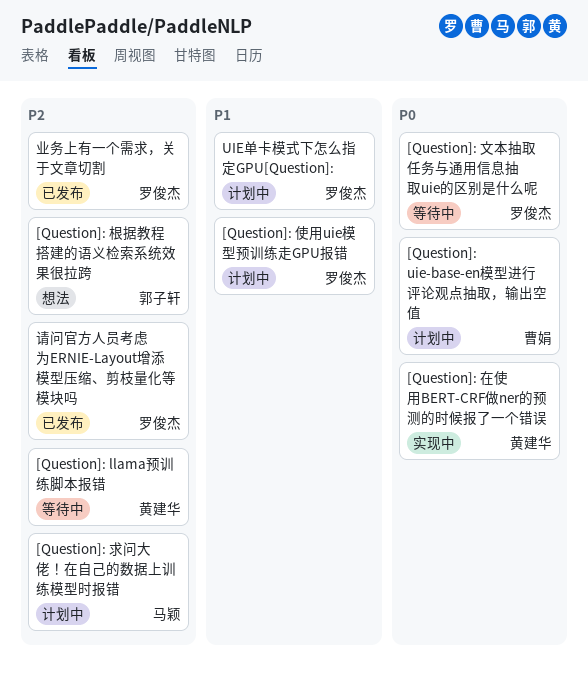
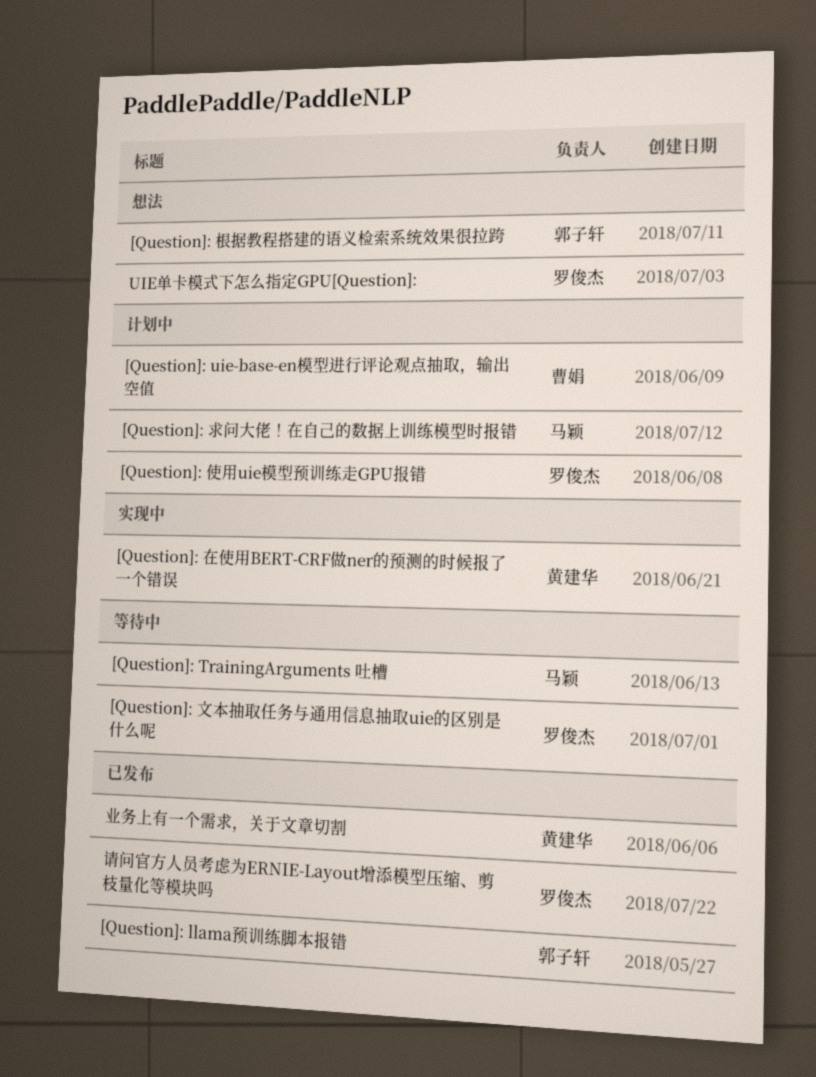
[Question]: llama预训练脚本报错, status: 等待中 -> 已发布
[Question]: llama预训练脚本报错, owner: 黄建华 -> 郭子轩
[Question]: TrainingArguments 吐槽: none -> present
UIE单卡模式下怎么指定GPU[Question]:, status: 计划中 -> 想法
业务上有一个需求，关于文章切割, owner: 罗俊杰 -> 黄建华

